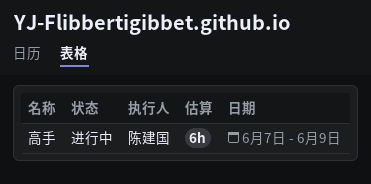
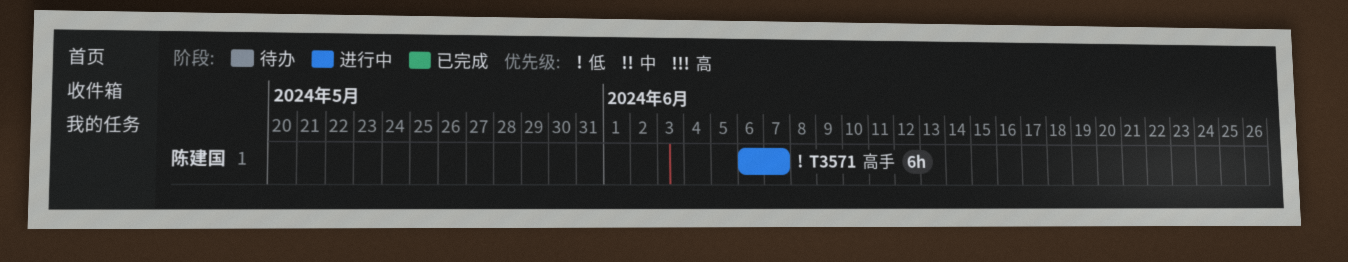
高手, start: Jun 7 -> Jun 6
高手, due: Jun 9 -> Jun 7

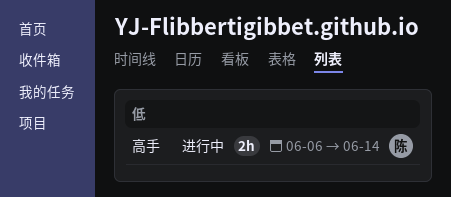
高手, estimate: 6h -> 2h
高手, due: Jun 7 -> Jun 14

